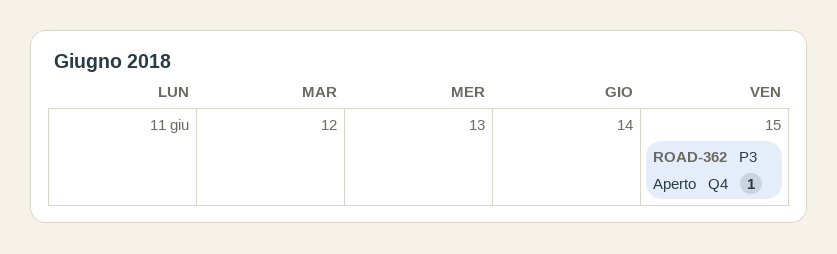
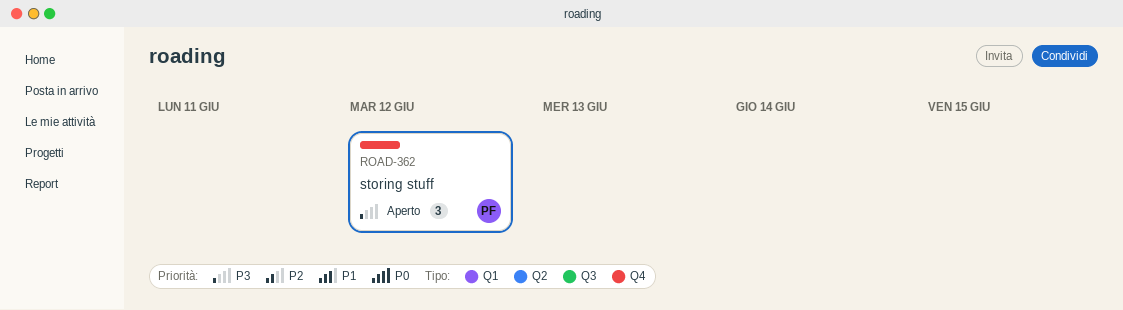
ROAD-362, estimate: 1 -> 3
ROAD-362, due: Jun 15 -> Jun 12

